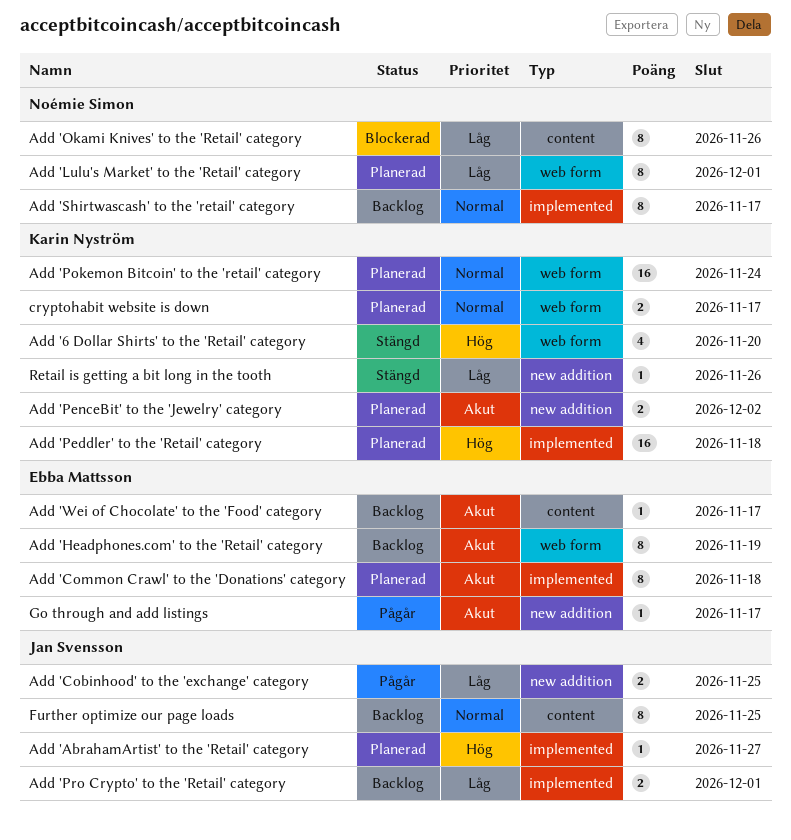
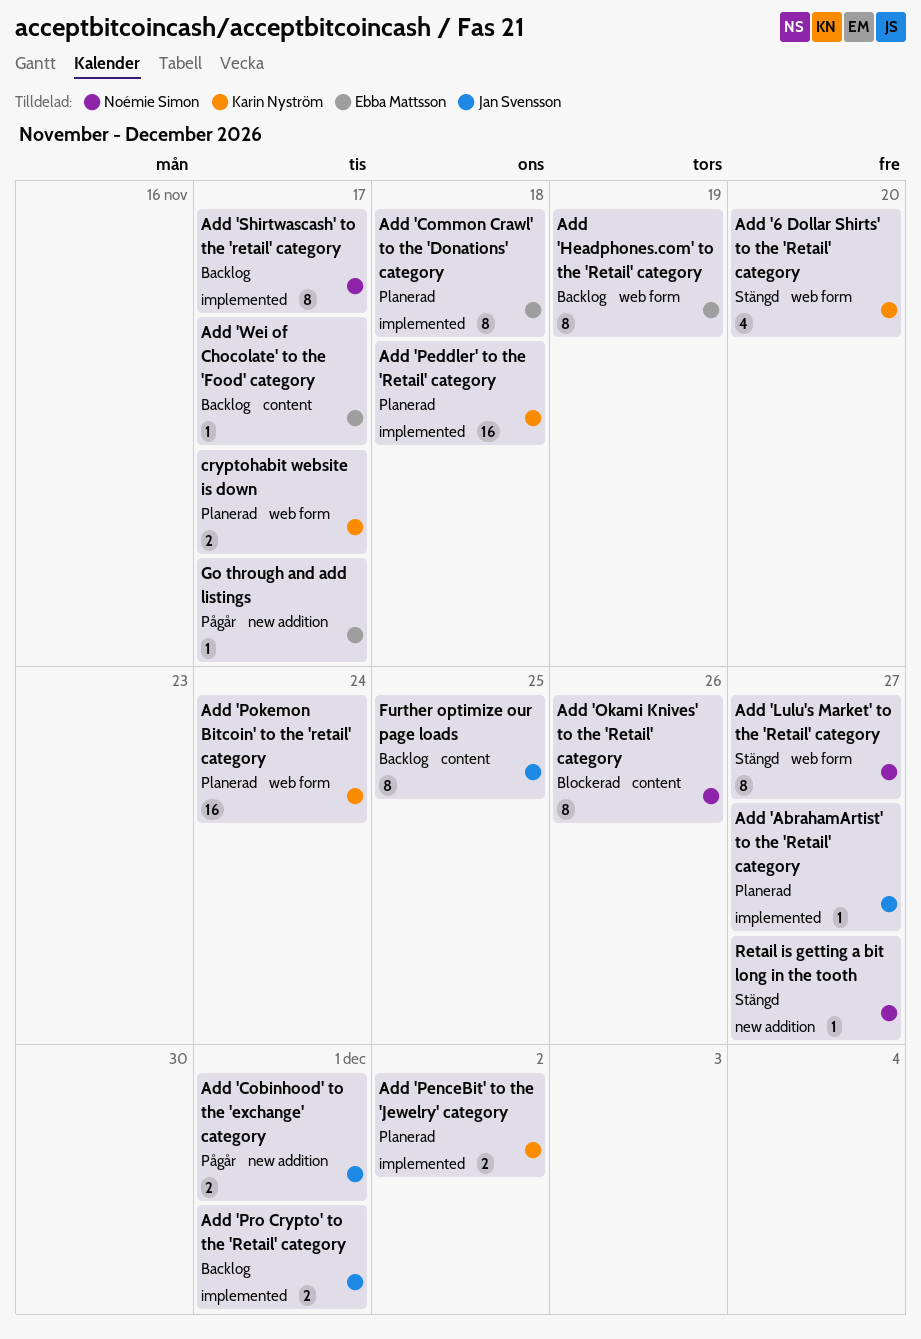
Add 'Cobinhood' to the 'exchange' category, due: Nov 25 -> Dec 1
Add 'Lulu's Market' to the 'Retail' category, status: Planerad -> Stängd
Add 'Lulu's Market' to the 'Retail' category, due: Dec 1 -> Nov 27
Add 'PenceBit' to the 'Jewelry' category, label: new addition -> implemented
Retail is getting a bit long in the tooth, owner: Karin Nyström -> Noémie Simon
Retail is getting a bit long in the tooth, due: Nov 26 -> Nov 27

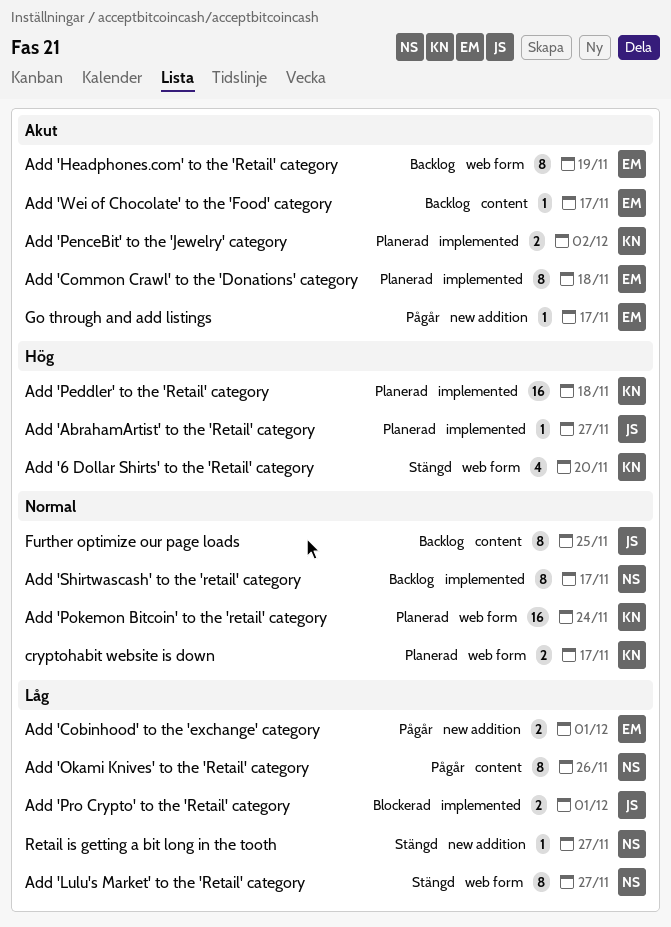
Add 'Cobinhood' to the 'exchange' category, owner: Jan Svensson -> Ebba Mattsson
Add 'Okami Knives' to the 'Retail' category, status: Blockerad -> Pågår
Add 'Pro Crypto' to the 'Retail' category, status: Backlog -> Blockerad

